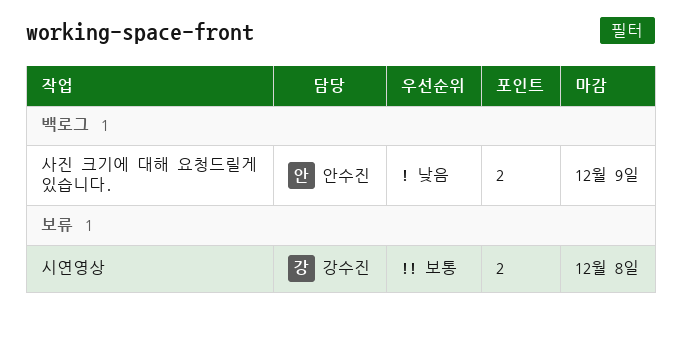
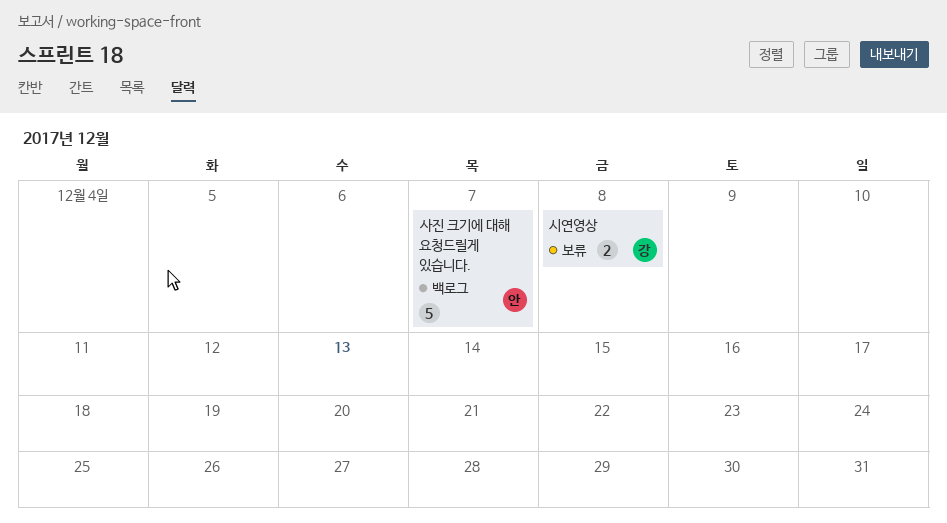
사진 크기에 대해 요청드릴게 있습니다., estimate: 2 -> 5
사진 크기에 대해 요청드릴게 있습니다., due: Dec 9 -> Dec 7

